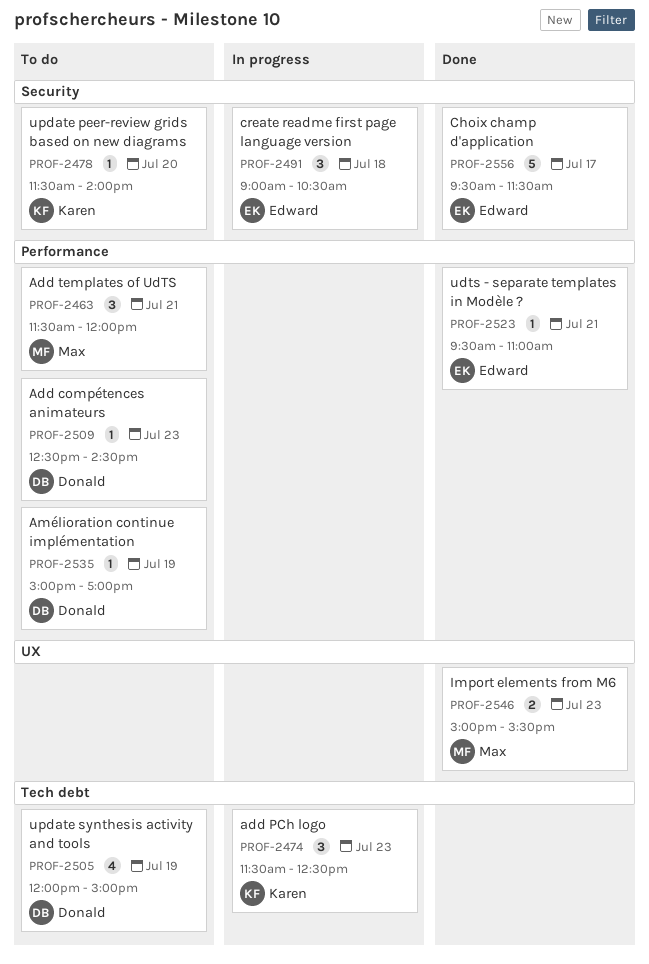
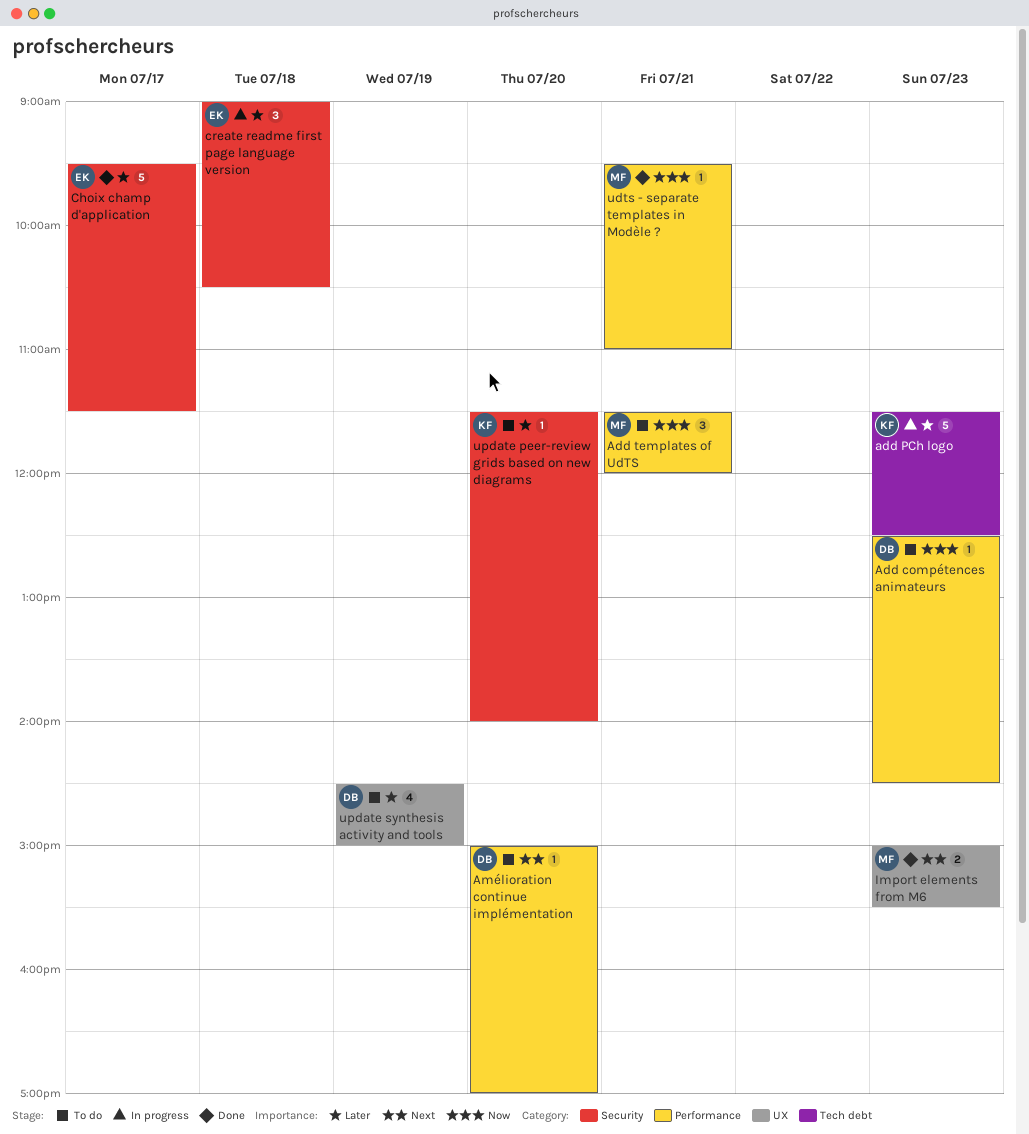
add PCh logo, estimate: 3 -> 5
Amélioration continue implémentation, day: Jul 19 -> Jul 20
udts - separate templates in Modèle ?, owner: Edward -> Max
update synthesis activity and tools, label: Tech debt -> UX
update synthesis activity and tools, begins: 12:00 -> 14:30

